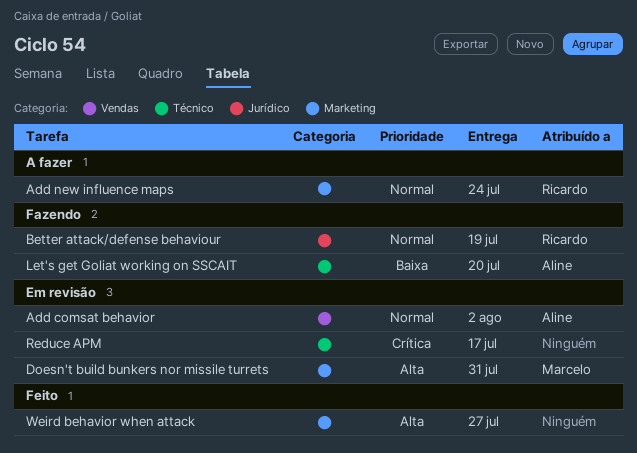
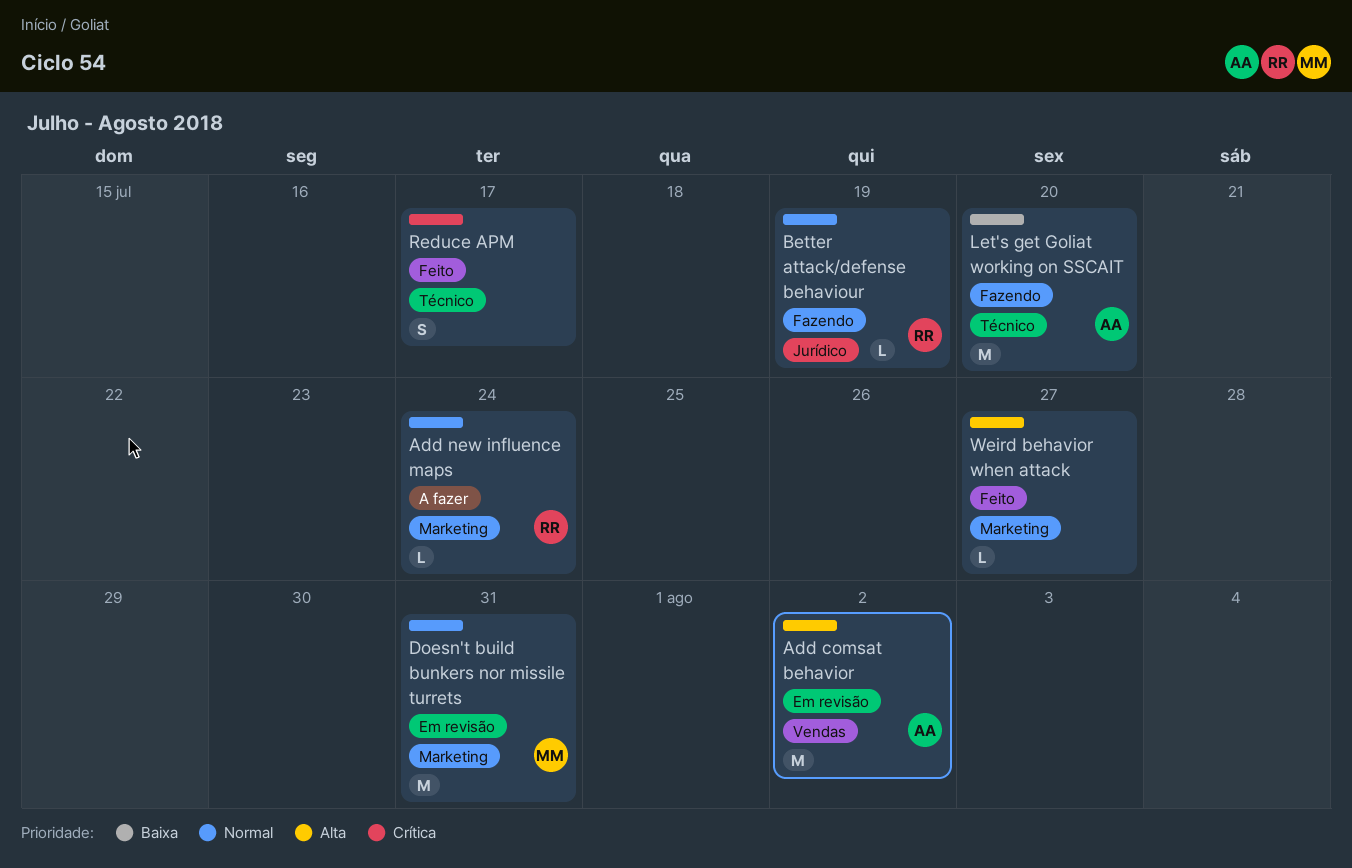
Add comsat behavior, priority: Normal -> Alta
Doesn't build bunkers nor missile turrets, priority: Alta -> Normal
Reduce APM, status: Em revisão -> Feito

